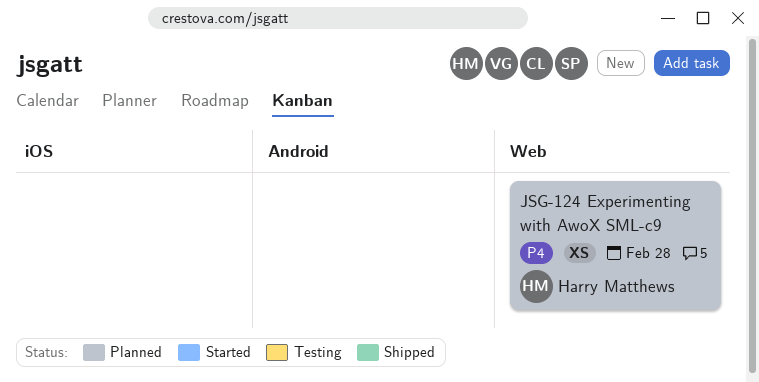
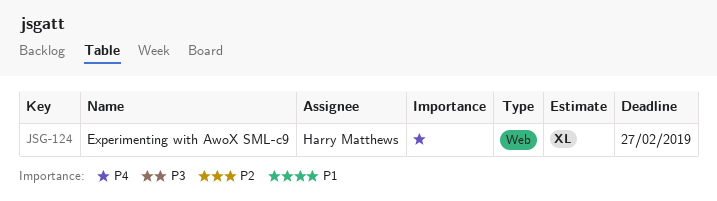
JSG-124, estimate: XS -> XL
JSG-124, due: Feb 28 -> Feb 27

